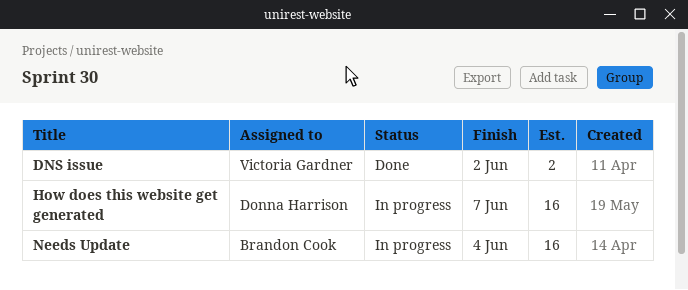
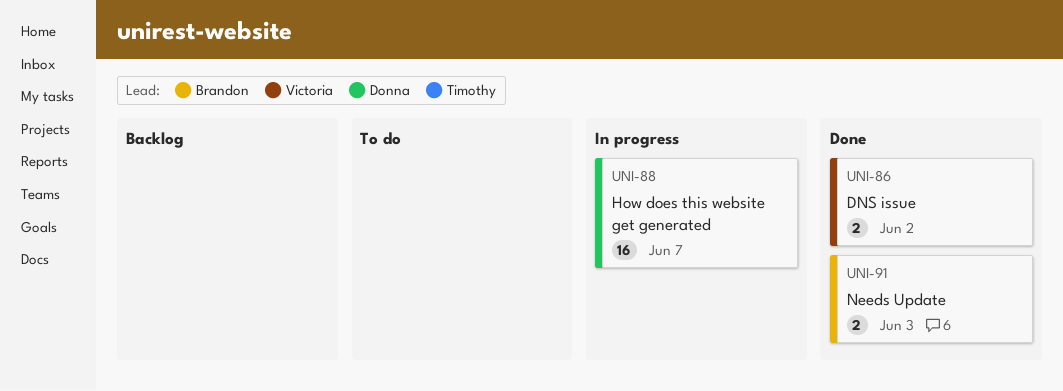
Needs Update, status: In progress -> Done
Needs Update, estimate: 16 -> 2
Needs Update, due: Jun 4 -> Jun 3

